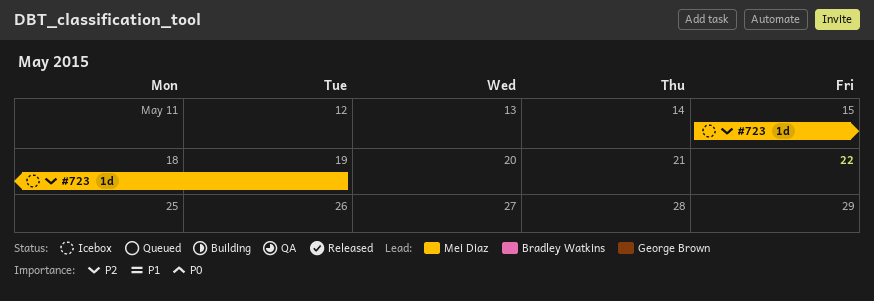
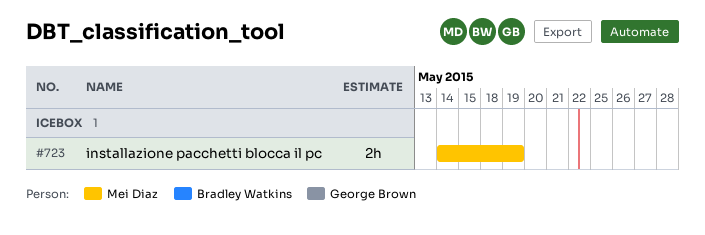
#723, estimate: 1d -> 2h
#723, start: May 15 -> May 14

